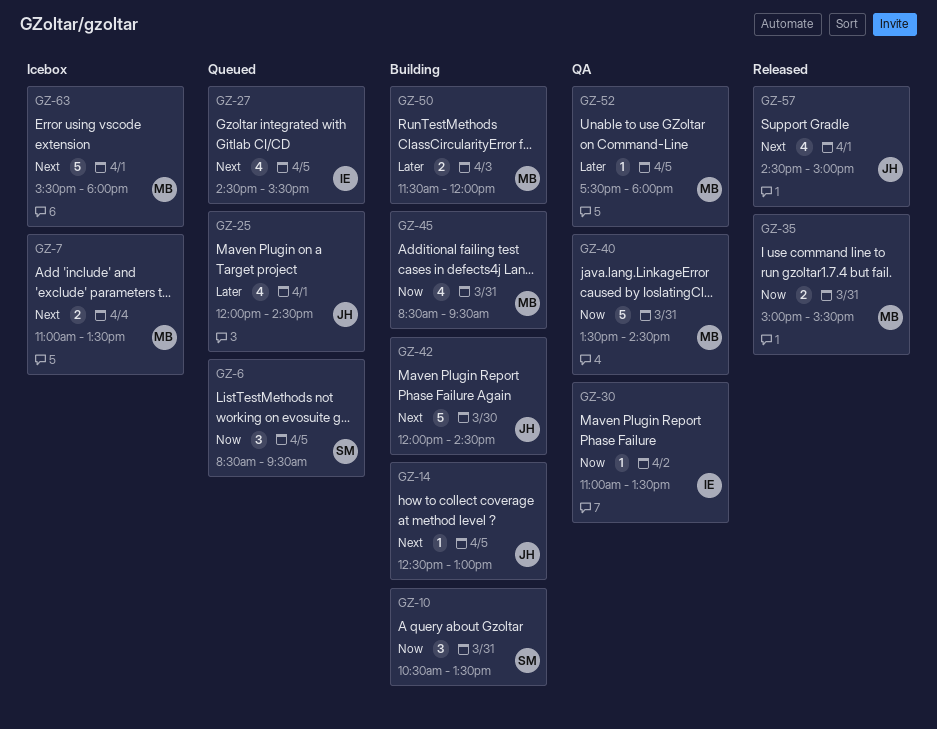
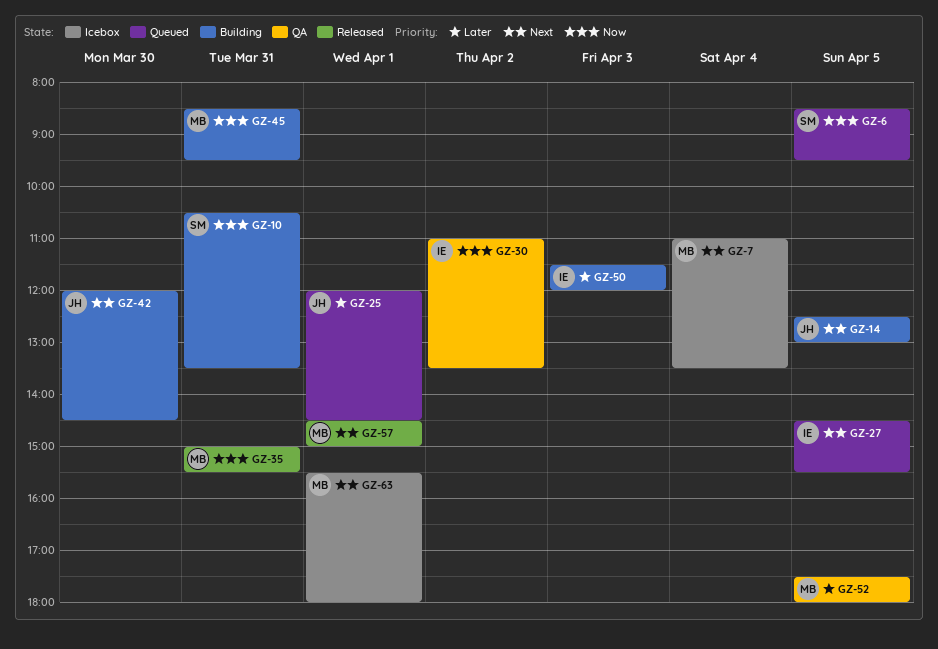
GZ-40: present -> none
GZ-50, owner: MB -> IE
GZ-57, owner: JH -> MB

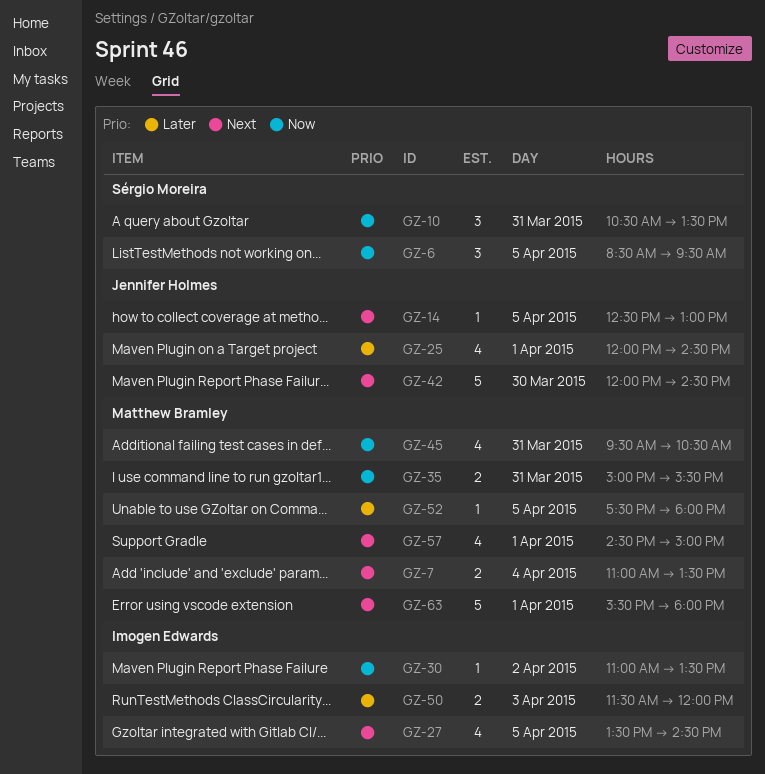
GZ-27, begins: 14:30 -> 13:30
GZ-27, ends: 15:30 -> 14:30
GZ-45, begins: 08:30 -> 09:30
GZ-45, ends: 09:30 -> 10:30

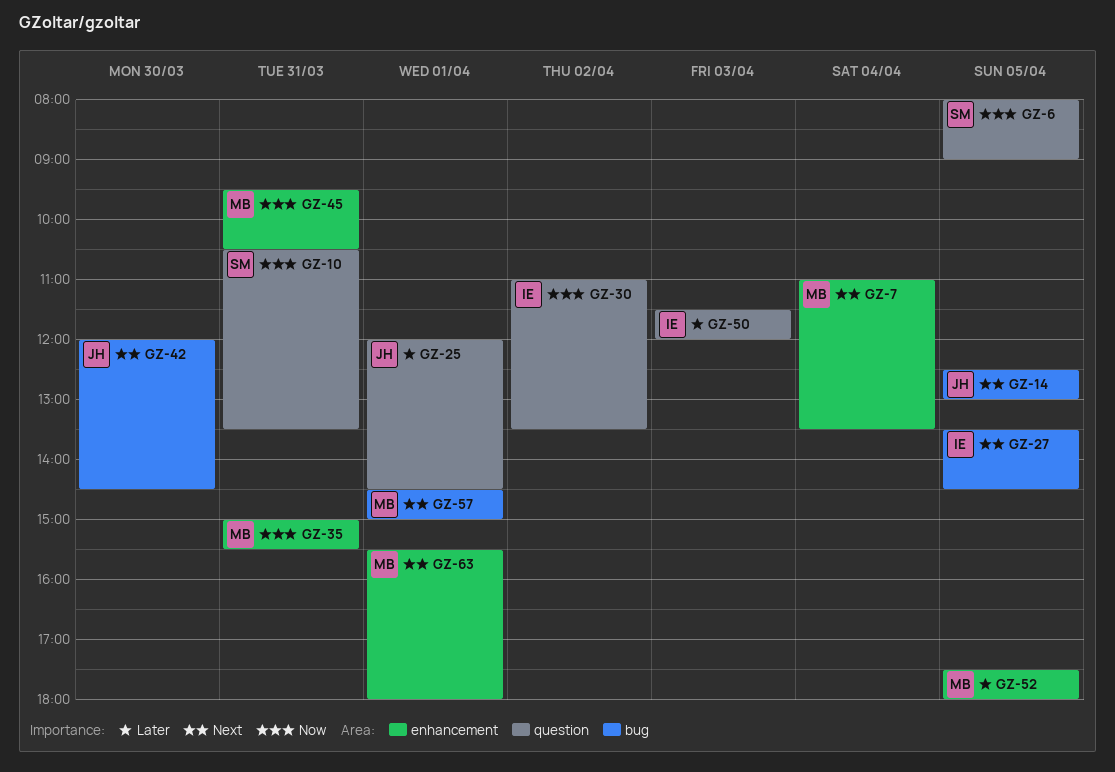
GZ-6, begins: 08:30 -> 08:00
GZ-6, ends: 09:30 -> 09:00

